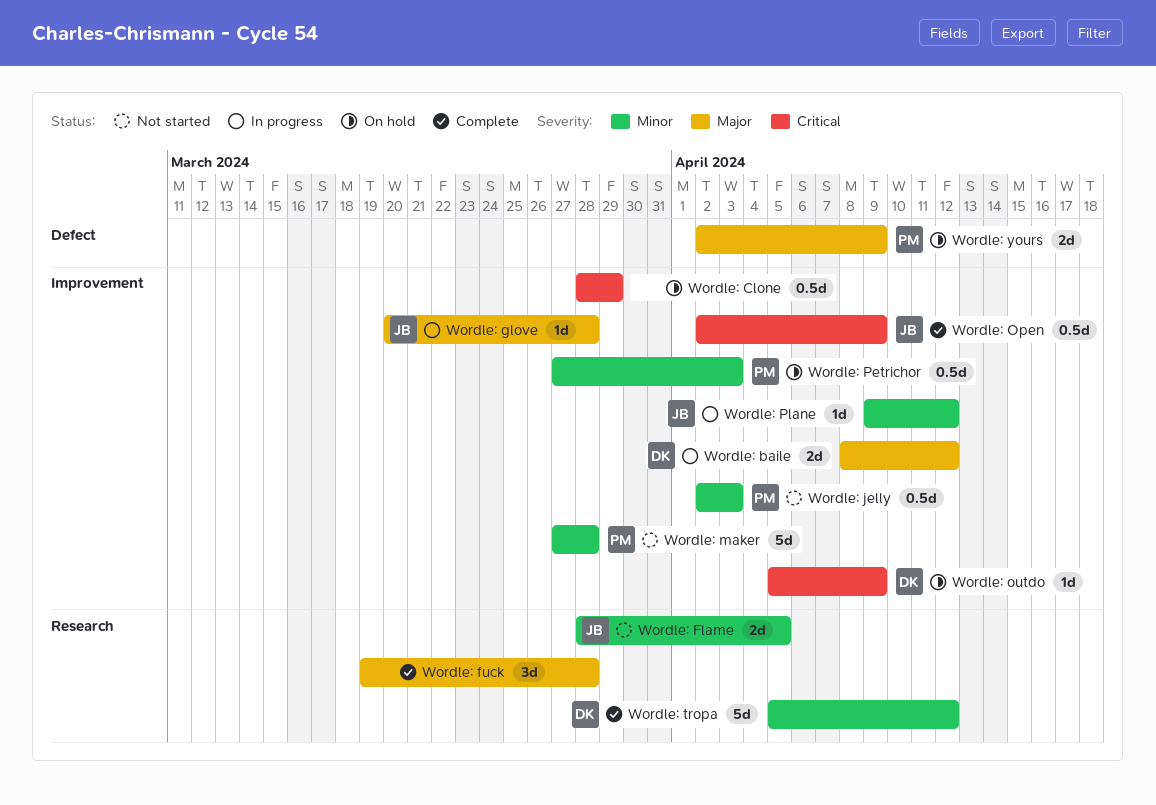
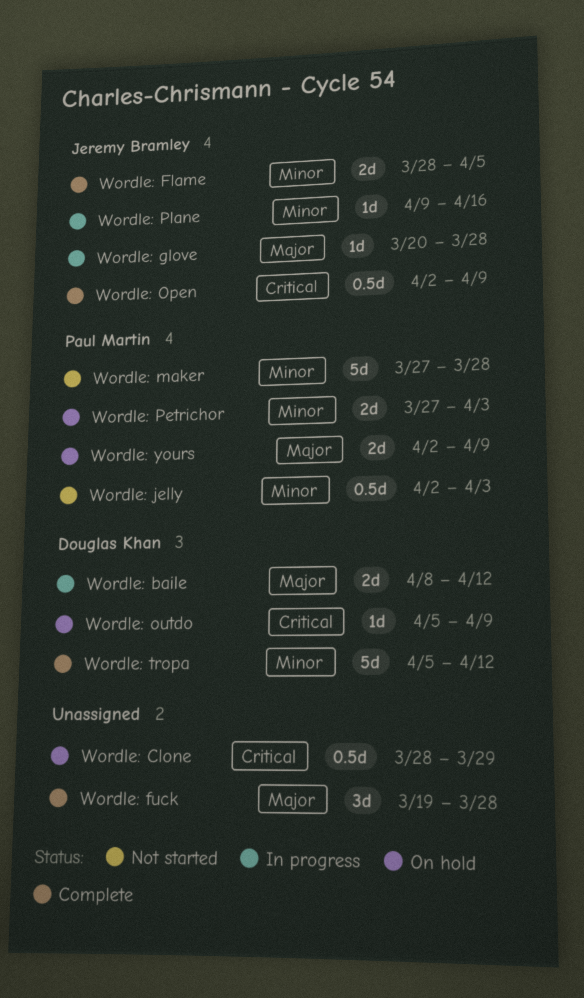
Wordle: Flame, status: Not started -> Complete
Wordle: Petrichor, estimate: 0.5d -> 2d
Wordle: Plane, due: Apr 12 -> Apr 16

